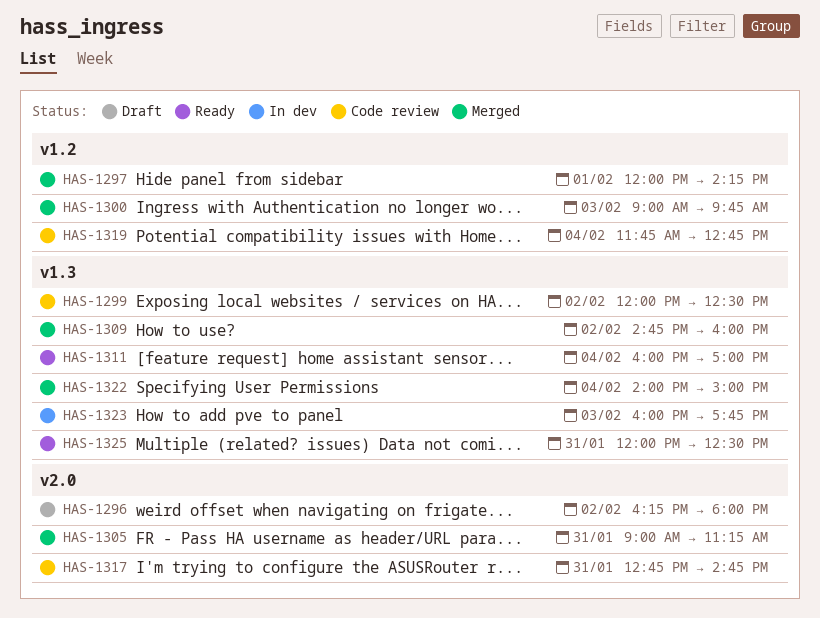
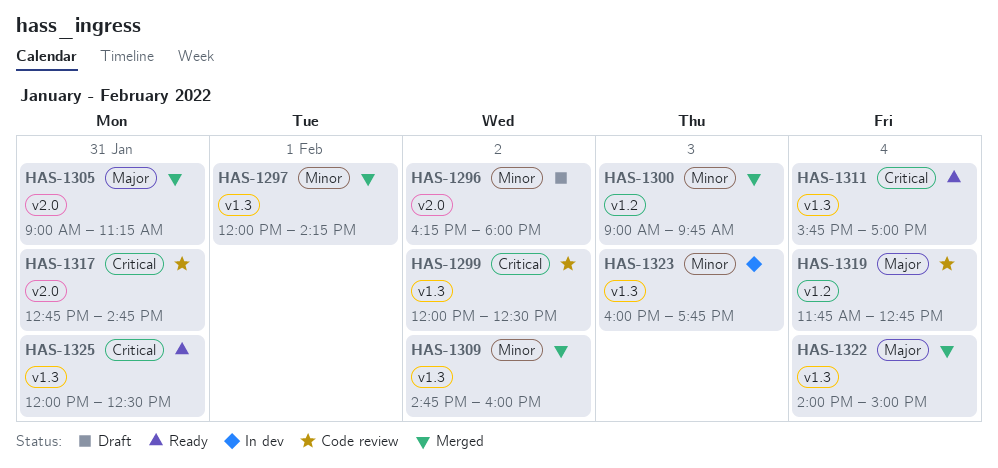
HAS-1297, label: v1.2 -> v1.3
HAS-1311, begins: 16:00 -> 15:45

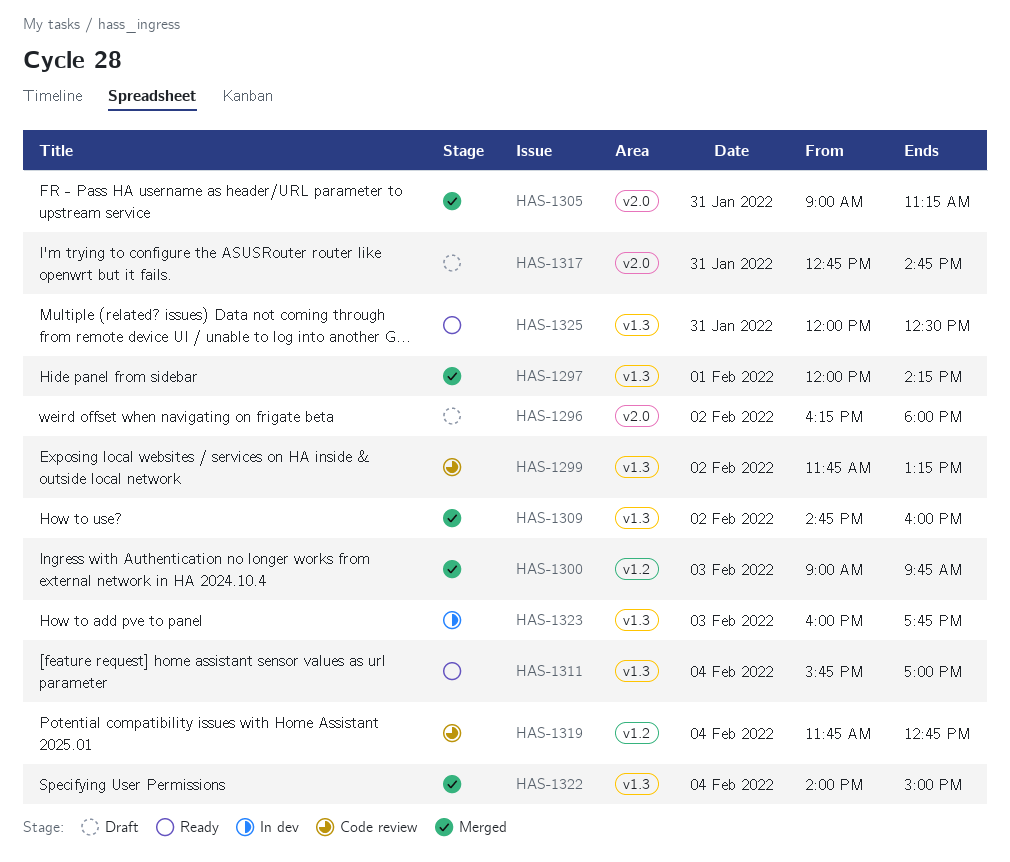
HAS-1299, begins: 12:00 -> 11:45
HAS-1299, ends: 12:30 -> 13:15
HAS-1317, status: Code review -> Draft

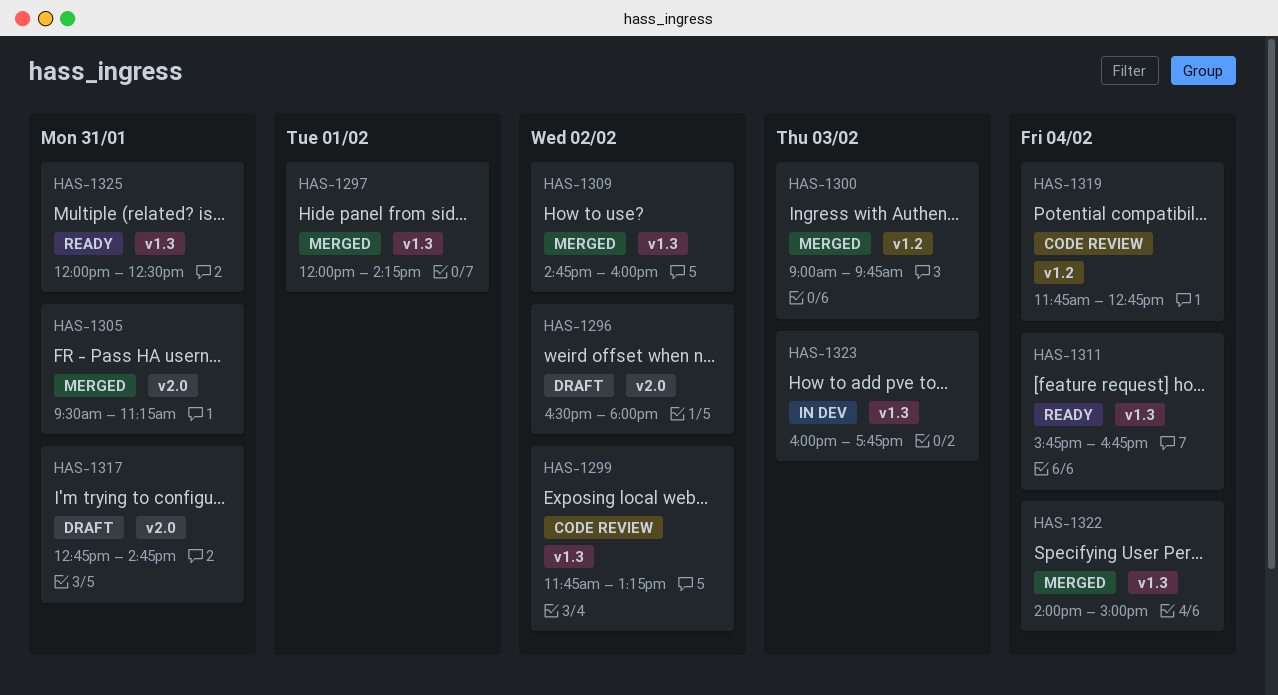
HAS-1296, begins: 16:15 -> 16:30
HAS-1305, begins: 09:00 -> 09:30
HAS-1311, ends: 17:00 -> 16:45

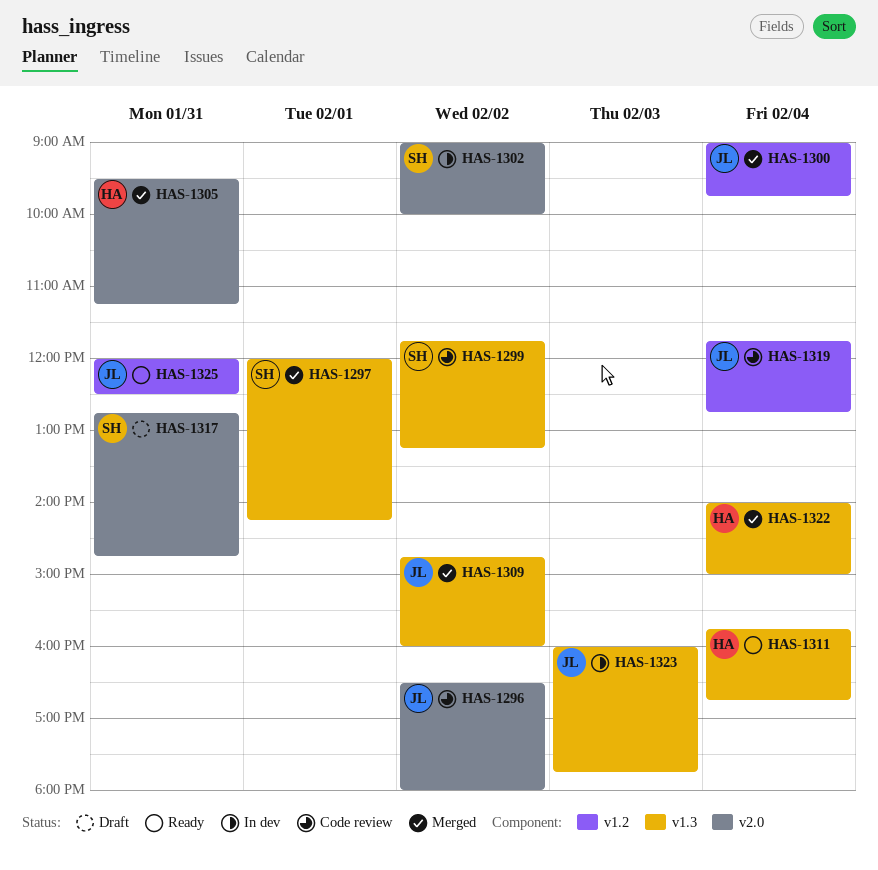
HAS-1296, status: Draft -> Code review
HAS-1300, day: Feb 3 -> Feb 4
HAS-1302: none -> present
HAS-1325, label: v1.3 -> v1.2

